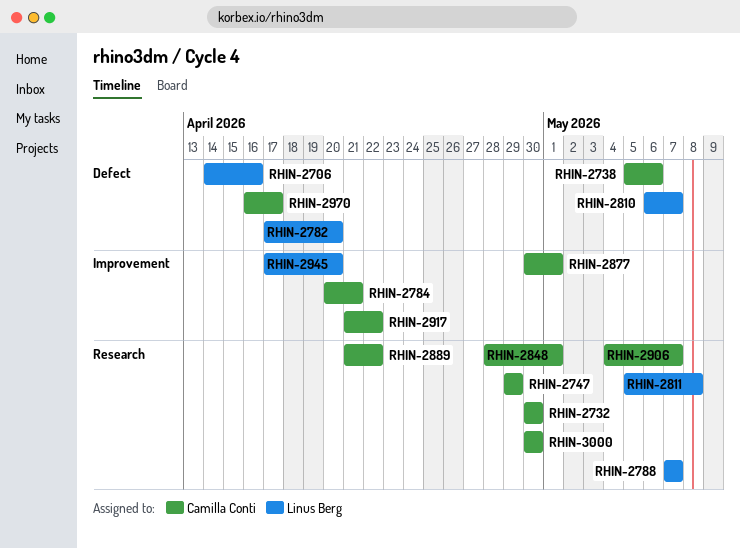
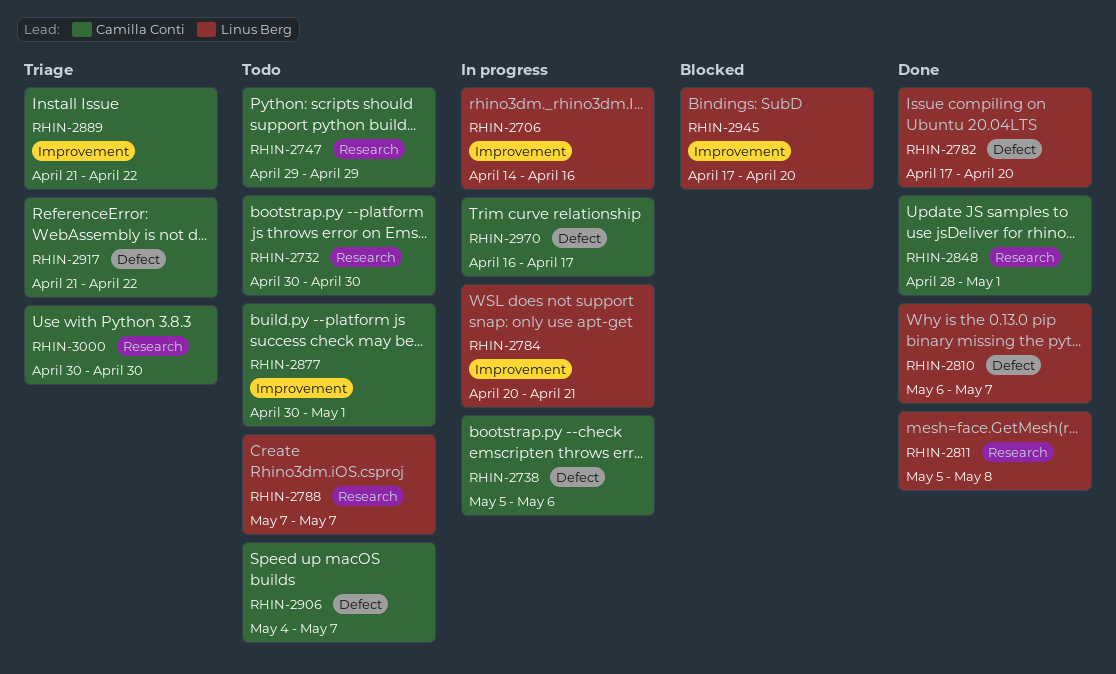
RHIN-2706, label: Defect -> Improvement
RHIN-2784, owner: Camilla Conti -> Linus Berg
RHIN-2889, label: Research -> Improvement
RHIN-2906, label: Research -> Defect
RHIN-2917, label: Improvement -> Defect

